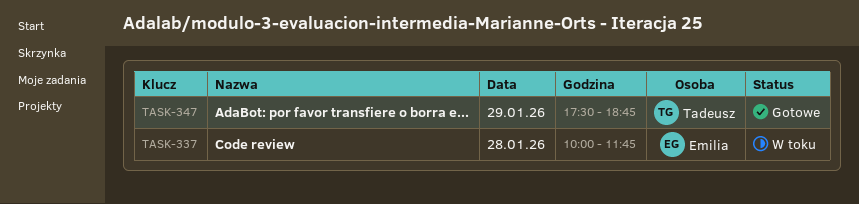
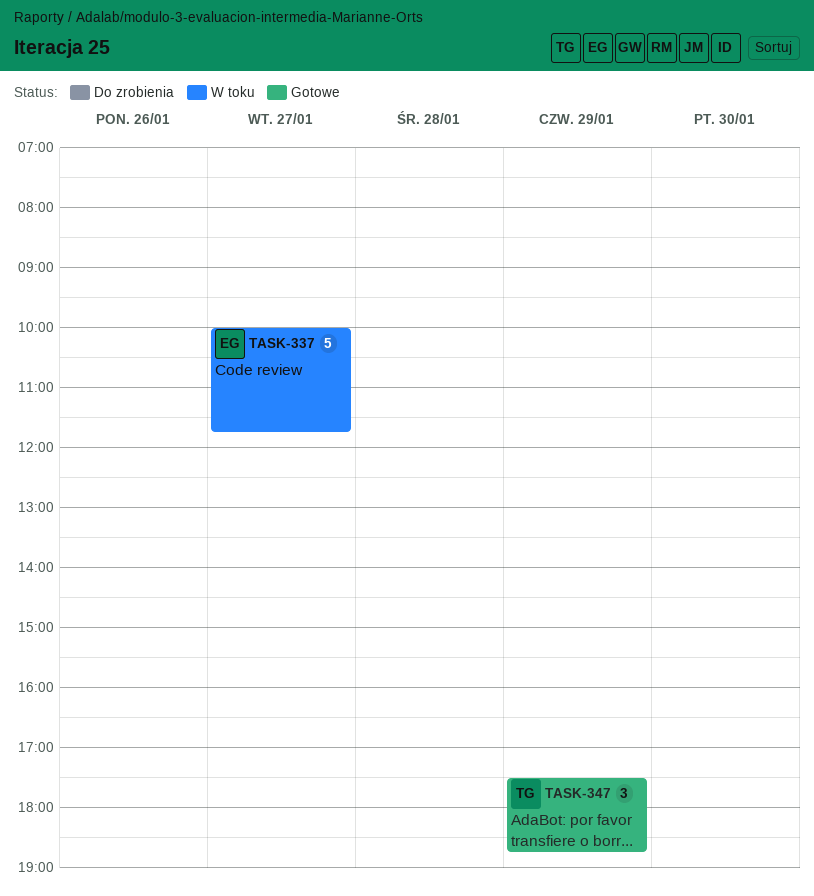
TASK-337, day: Jan 28 -> Jan 27

